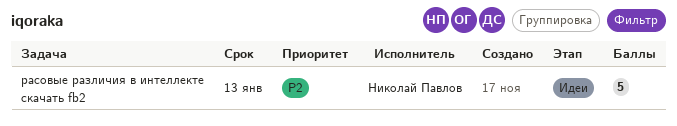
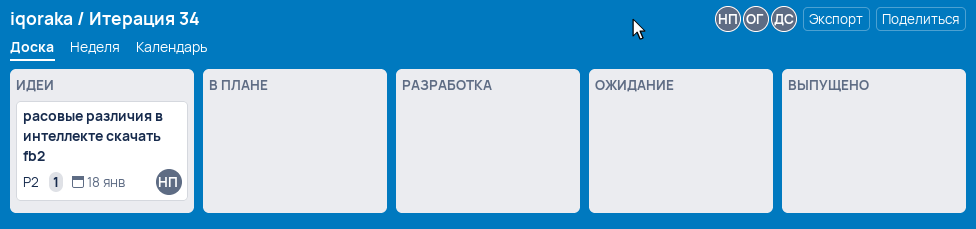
расовые различия в интеллекте скачать fb2, estimate: 5 -> 1
расовые различия в интеллекте скачать fb2, due: Jan 13 -> Jan 18

